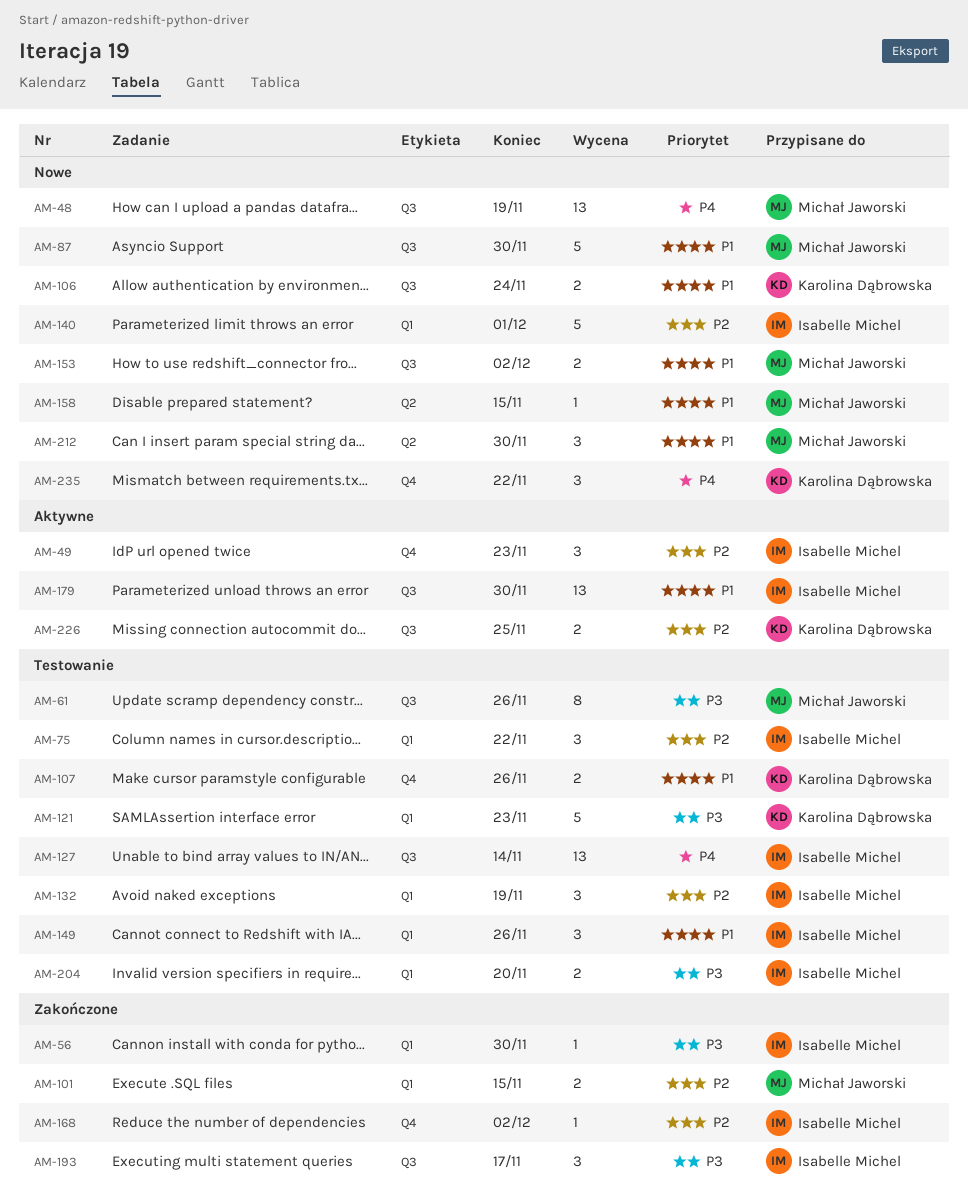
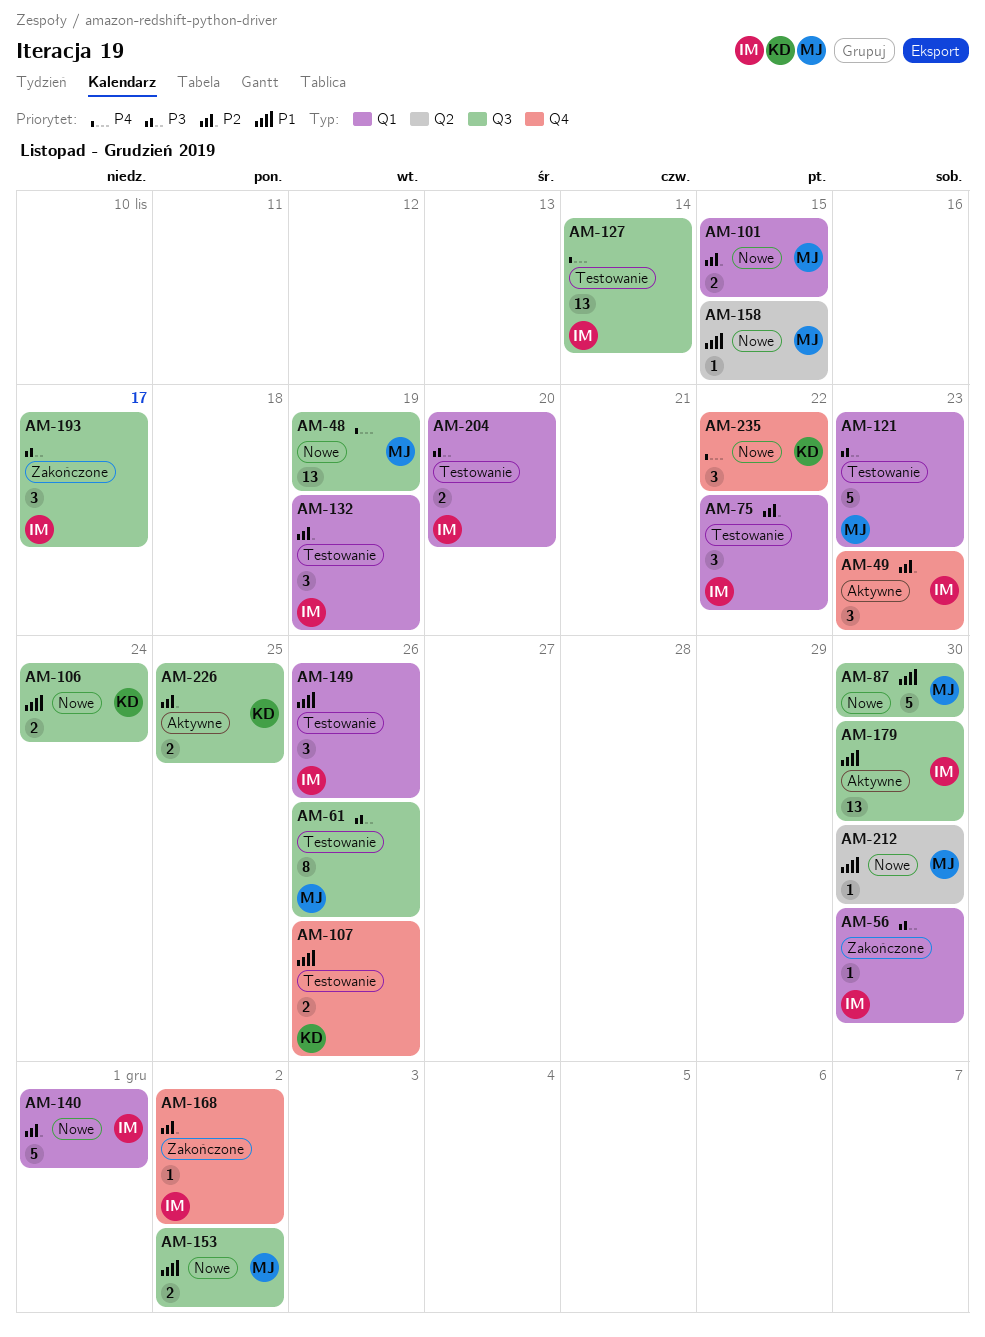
AM-101, status: Zakończone -> Nowe
AM-121, owner: Karolina Dąbrowska -> Michał Jaworski
AM-212, estimate: 3 -> 1

